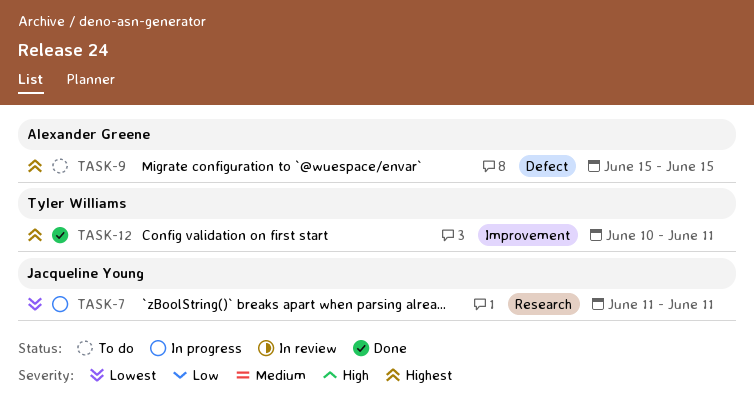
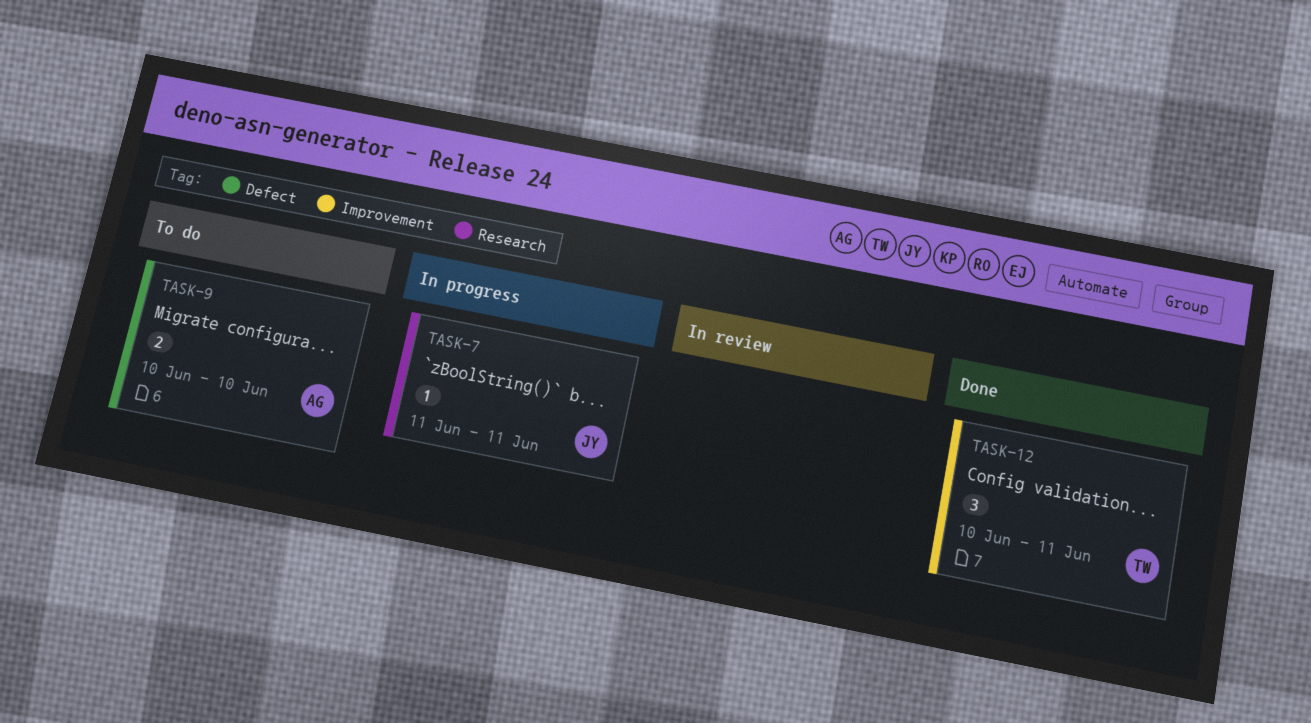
TASK-9, start: Jun 15 -> Jun 10
TASK-9, due: Jun 15 -> Jun 10

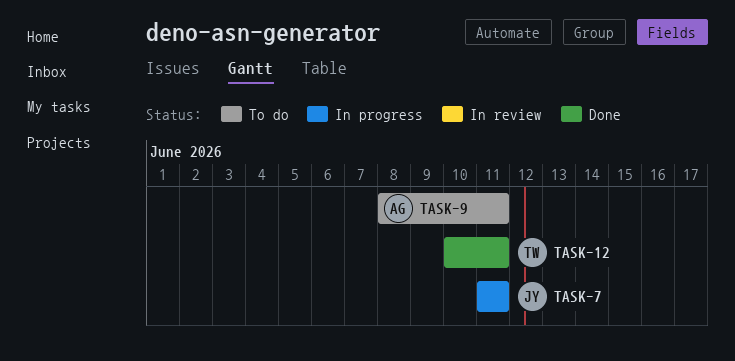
TASK-9, start: Jun 10 -> Jun 8
TASK-9, due: Jun 10 -> Jun 11

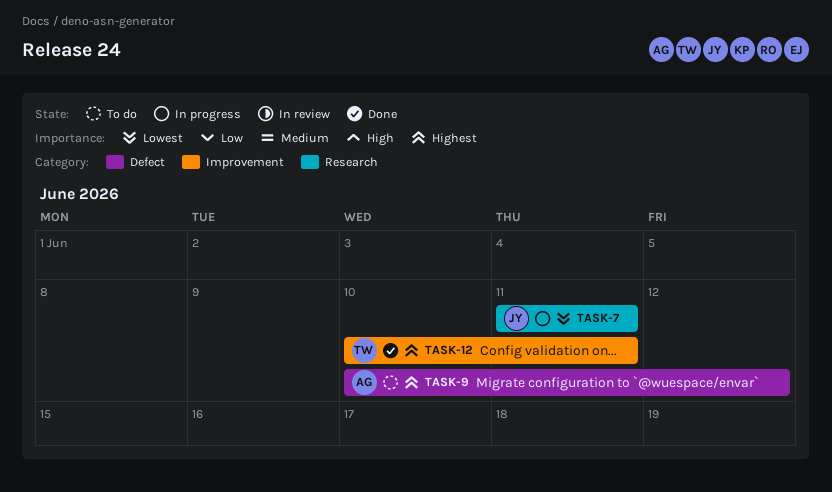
TASK-9, start: Jun 8 -> Jun 10
TASK-9, due: Jun 11 -> Jun 12

